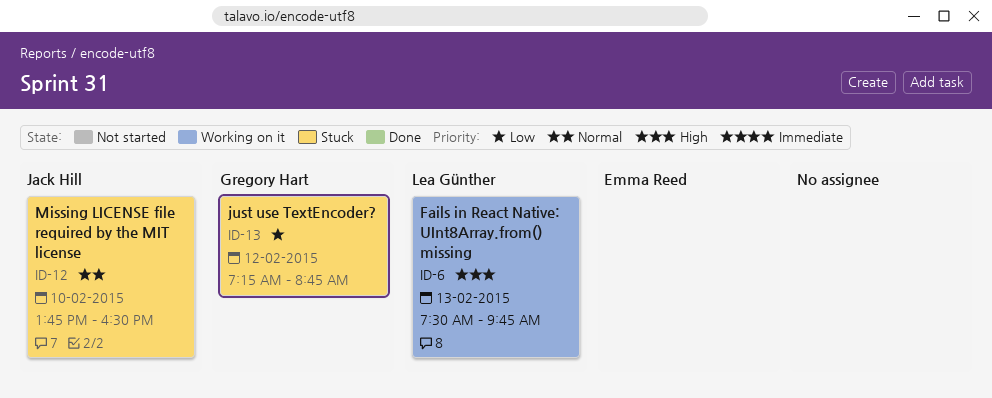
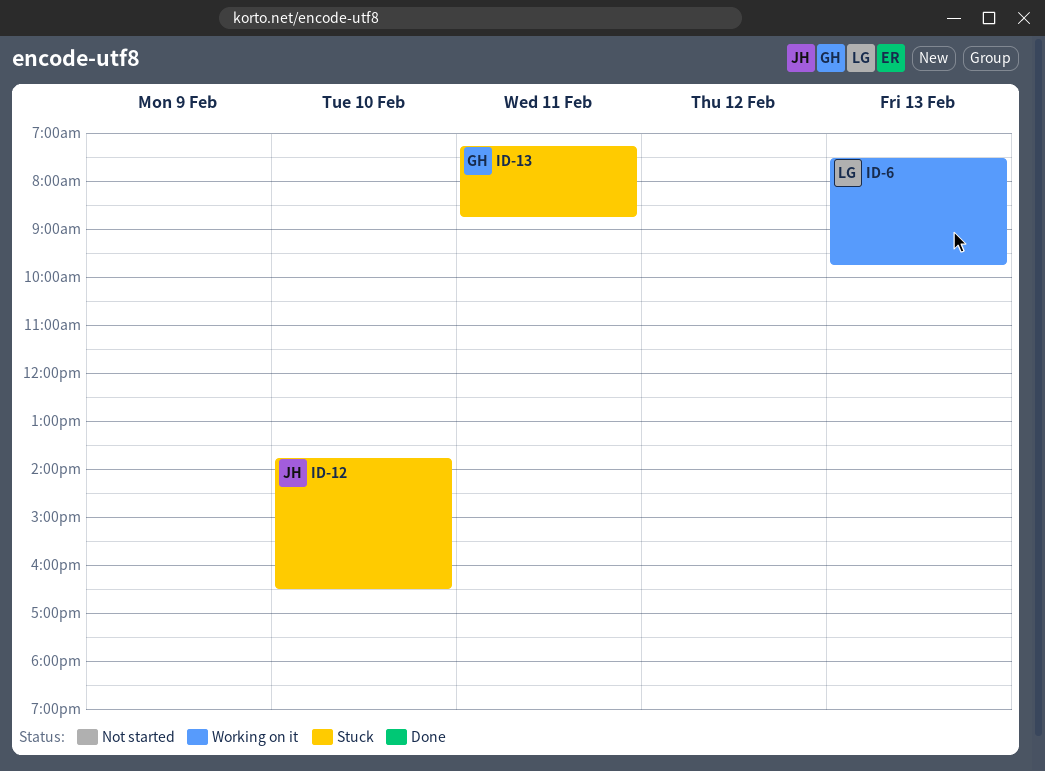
ID-13, day: Feb 12 -> Feb 11

